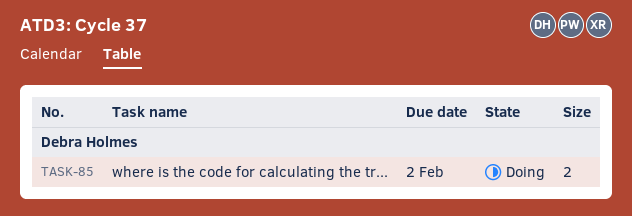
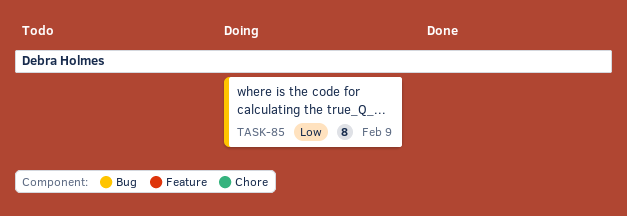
TASK-85, estimate: 2 -> 8
TASK-85, due: Feb 2 -> Feb 9

